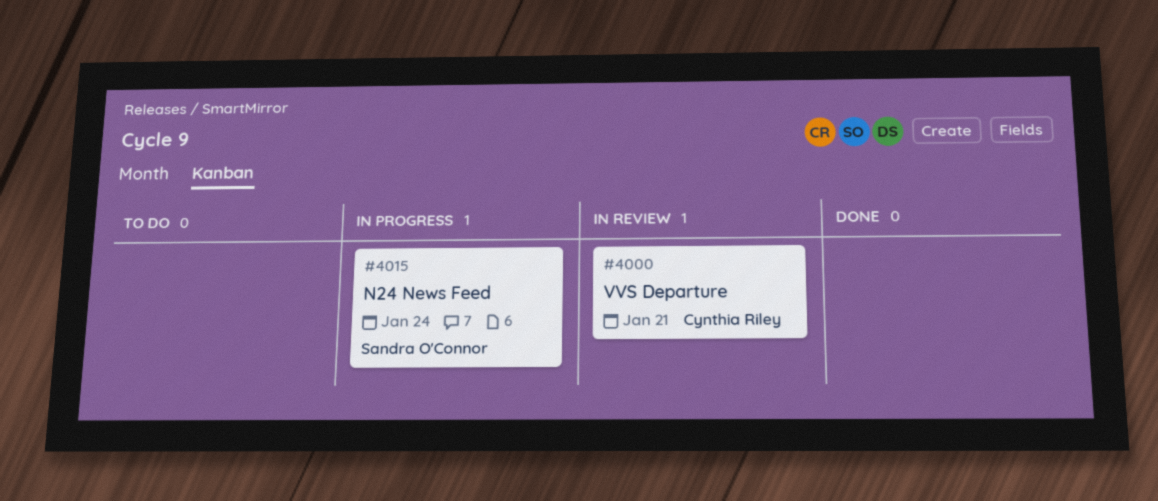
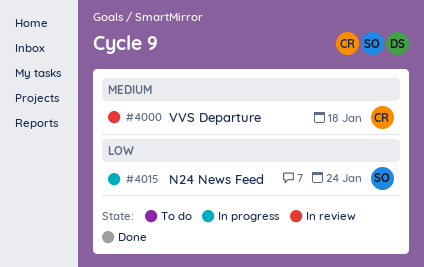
#4000, due: Jan 21 -> Jan 18

